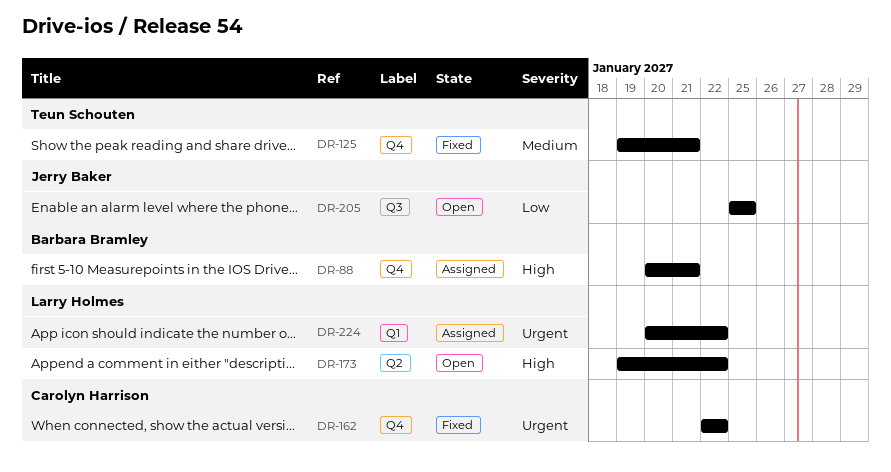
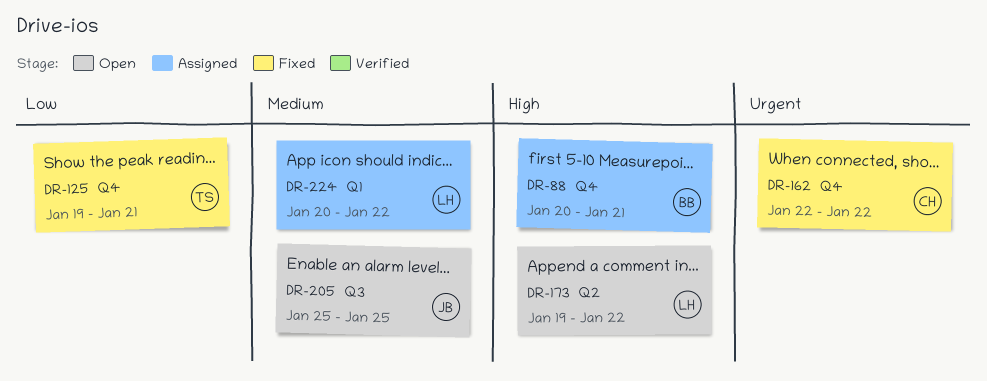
DR-125, priority: Medium -> Low
DR-205, priority: Low -> Medium
DR-224, priority: Urgent -> Medium

